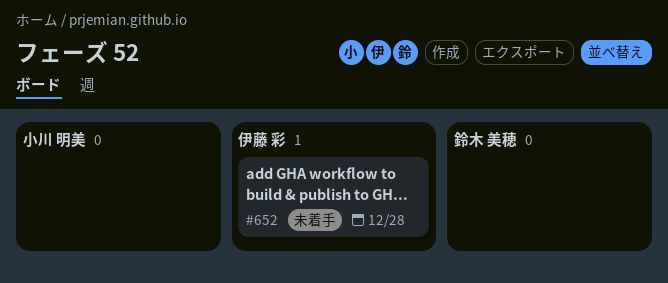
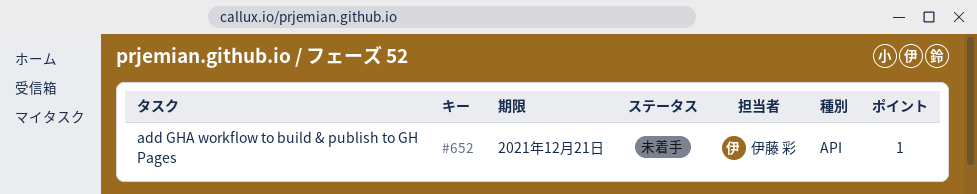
#652, due: Dec 28 -> Dec 21

